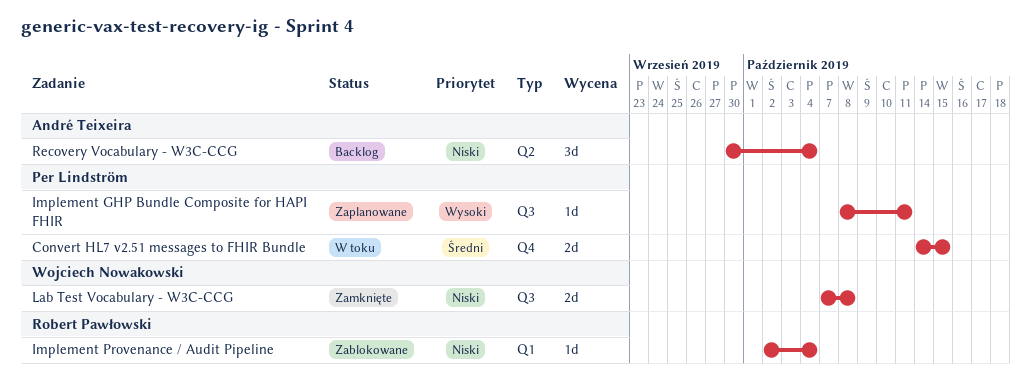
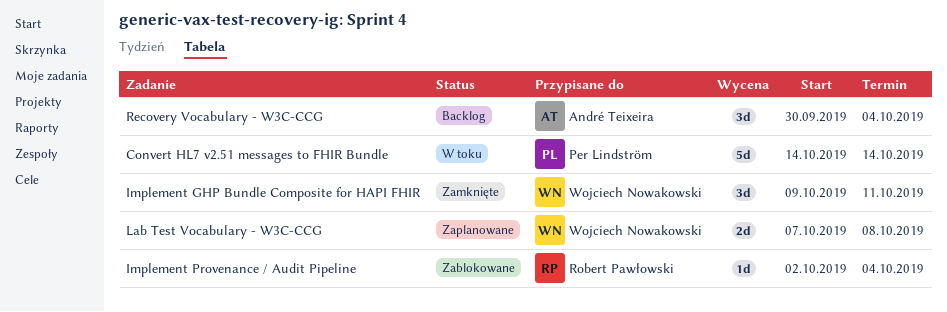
Convert HL7 v2.51 messages to FHIR Bundle, estimate: 2d -> 5d
Convert HL7 v2.51 messages to FHIR Bundle, due: Oct 15 -> Oct 14
Implement GHP Bundle Composite for HAPI FHIR, status: Zaplanowane -> Zamknięte
Implement GHP Bundle Composite for HAPI FHIR, owner: Per Lindström -> Wojciech Nowakowski
Implement GHP Bundle Composite for HAPI FHIR, estimate: 1d -> 3d
Implement GHP Bundle Composite for HAPI FHIR, start: Oct 8 -> Oct 9
Lab Test Vocabulary - W3C-CCG, status: Zamknięte -> Zaplanowane

